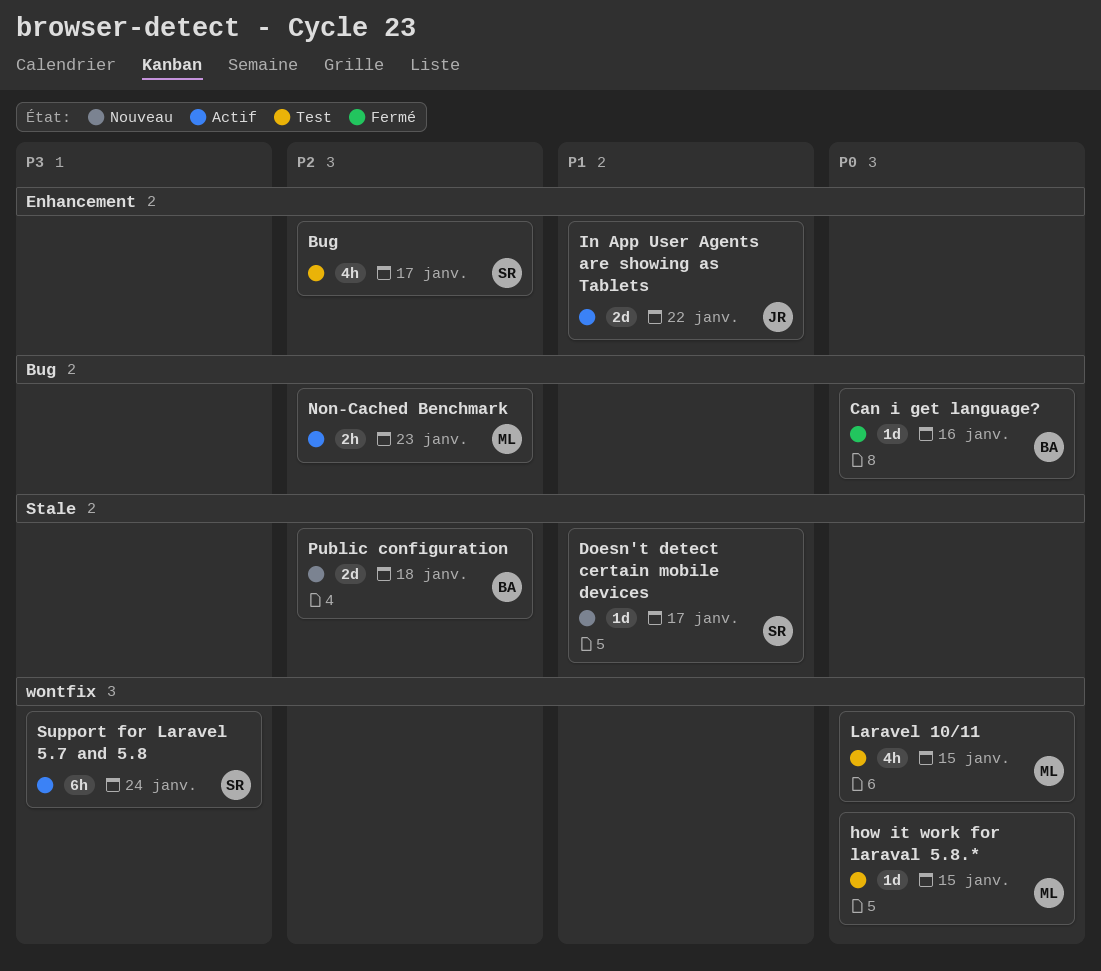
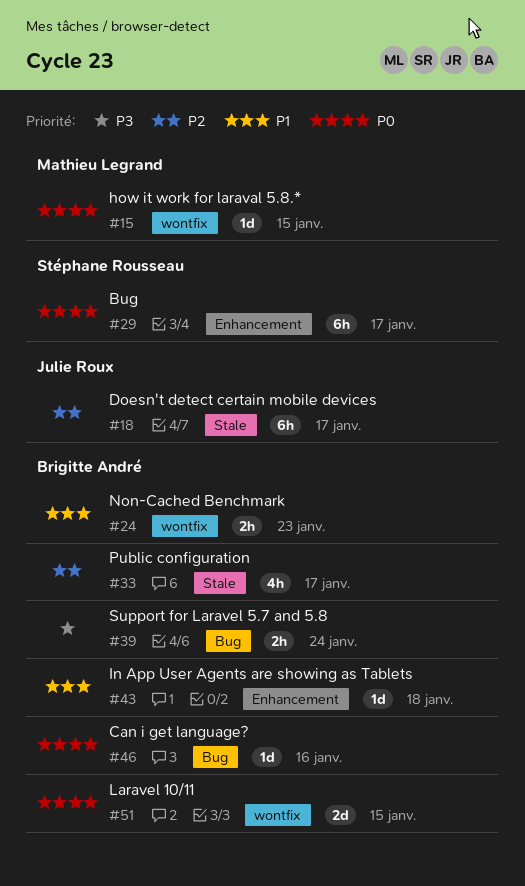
Bug, priority: P2 -> P0
Bug, estimate: 4h -> 6h
Doesn't detect certain mobile devices, owner: Stéphane Rousseau -> Julie Roux
Doesn't detect certain mobile devices, priority: P1 -> P2
Doesn't detect certain mobile devices, estimate: 1d -> 6h
In App User Agents are showing as Tablets, owner: Julie Roux -> Brigitte André
In App User Agents are showing as Tablets, estimate: 2d -> 1d
In App User Agents are showing as Tablets, due: Jan 22 -> Jan 18
Laravel 10/11, owner: Mathieu Legrand -> Brigitte André
Laravel 10/11, estimate: 4h -> 2d
Non-Cached Benchmark, owner: Mathieu Legrand -> Brigitte André
Non-Cached Benchmark, priority: P2 -> P1
Non-Cached Benchmark, label: Bug -> wontfix
Public configuration, estimate: 2d -> 4h
Public configuration, due: Jan 18 -> Jan 17
Support for Laravel 5.7 and 5.8, owner: Stéphane Rousseau -> Brigitte André
Support for Laravel 5.7 and 5.8, label: wontfix -> Bug
Support for Laravel 5.7 and 5.8, estimate: 6h -> 2h

